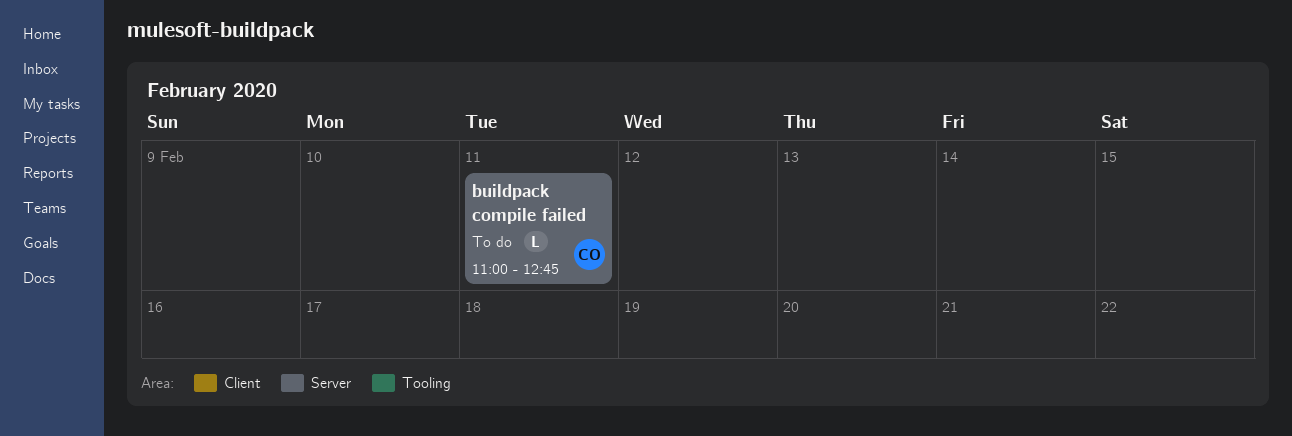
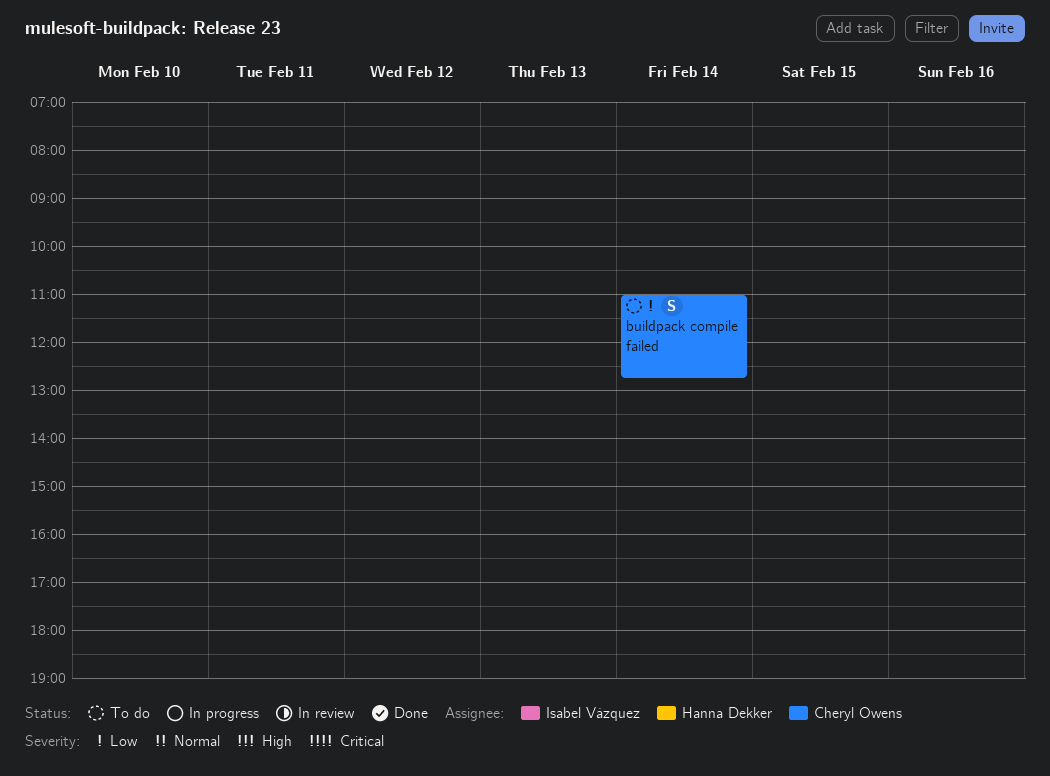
buildpack compile failed, estimate: L -> S
buildpack compile failed, day: Feb 11 -> Feb 14

